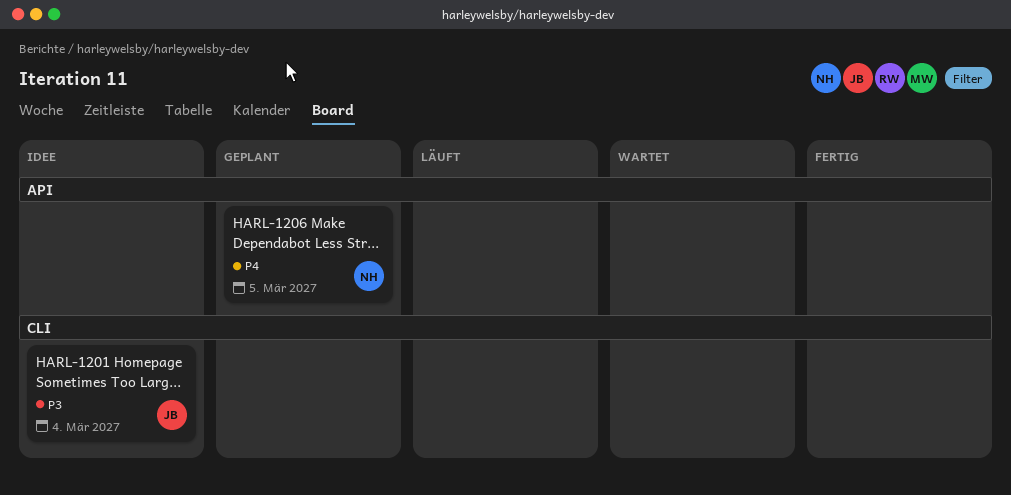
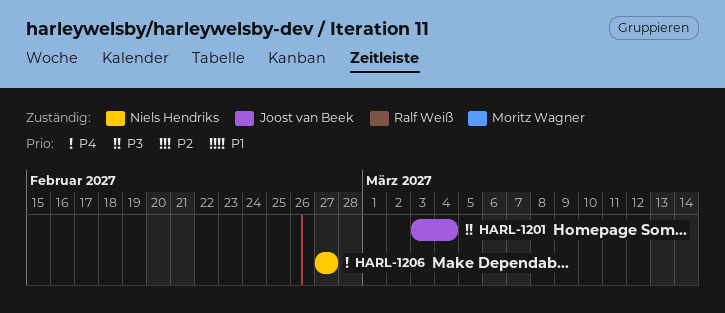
HARL-1206, due: Mar 5 -> Feb 27

